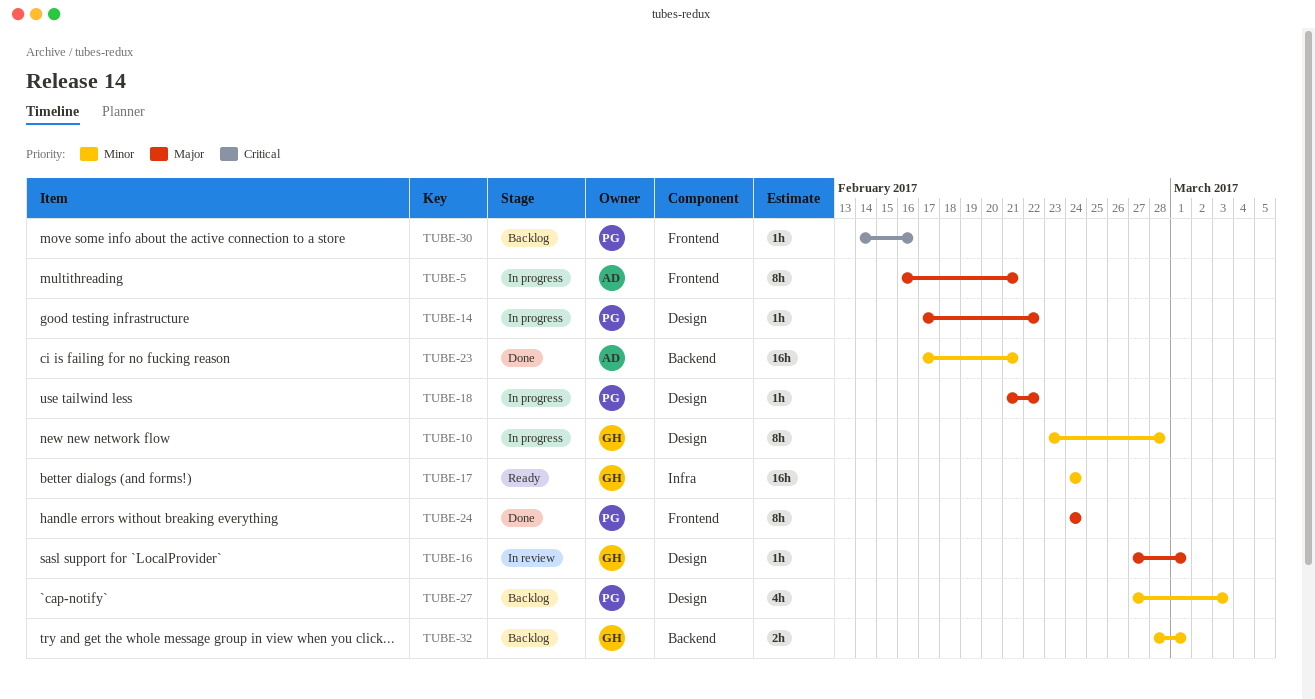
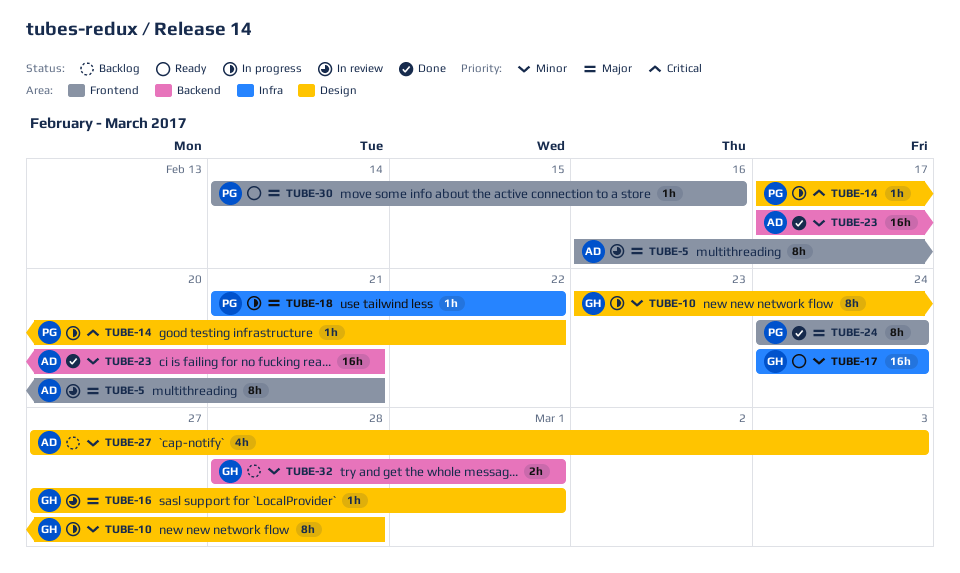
TUBE-5, status: In progress -> In review
TUBE-14, priority: Major -> Critical
TUBE-18, label: Design -> Infra
TUBE-27, owner: PG -> AD
TUBE-30, status: Backlog -> Ready
TUBE-30, priority: Critical -> Major

